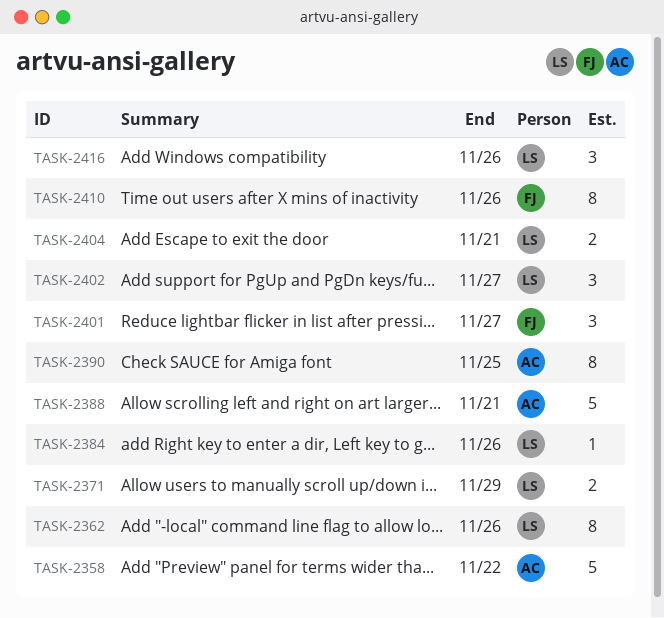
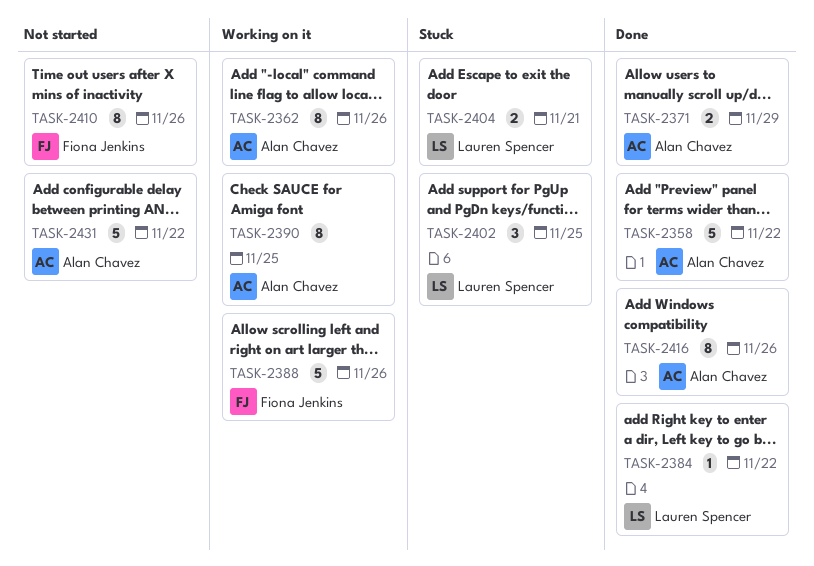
TASK-2362, owner: Lauren Spencer -> Alan Chavez
TASK-2371, owner: Lauren Spencer -> Alan Chavez
TASK-2384, due: Nov 26 -> Nov 22
TASK-2388, owner: Alan Chavez -> Fiona Jenkins
TASK-2388, due: Nov 21 -> Nov 26
TASK-2401: present -> none
TASK-2402, due: Nov 27 -> Nov 25
TASK-2416, owner: Lauren Spencer -> Alan Chavez
TASK-2416, estimate: 3 -> 8
TASK-2431: none -> present

